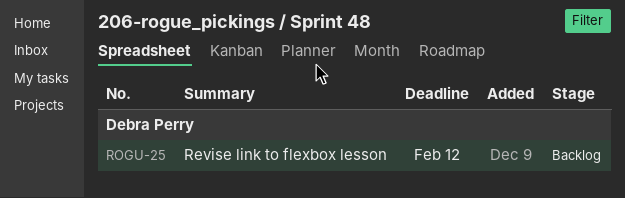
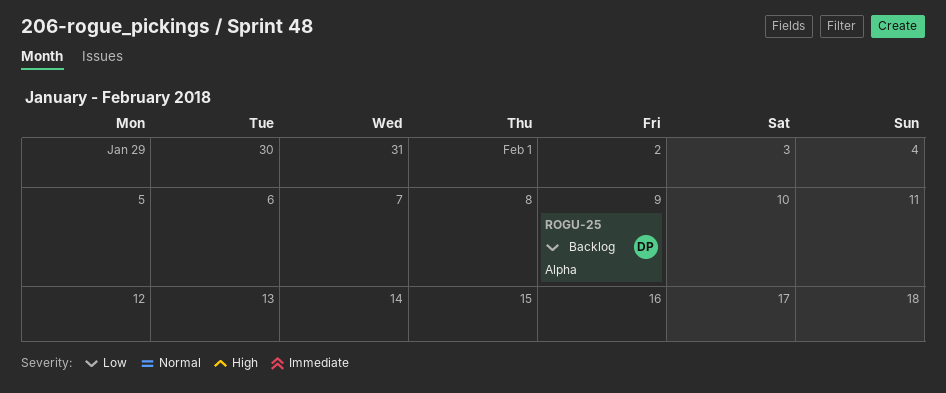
ROGU-25, due: Feb 12 -> Feb 9

